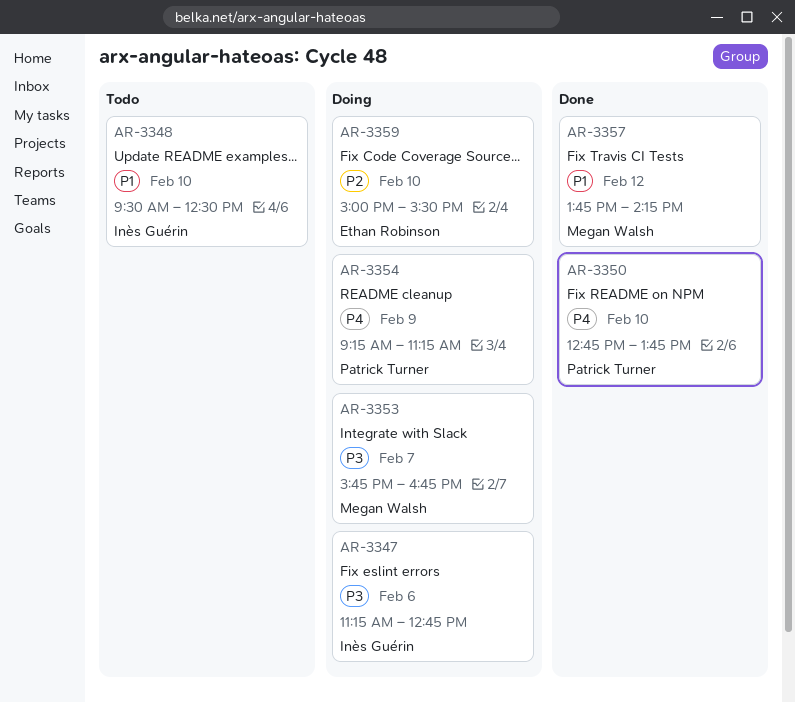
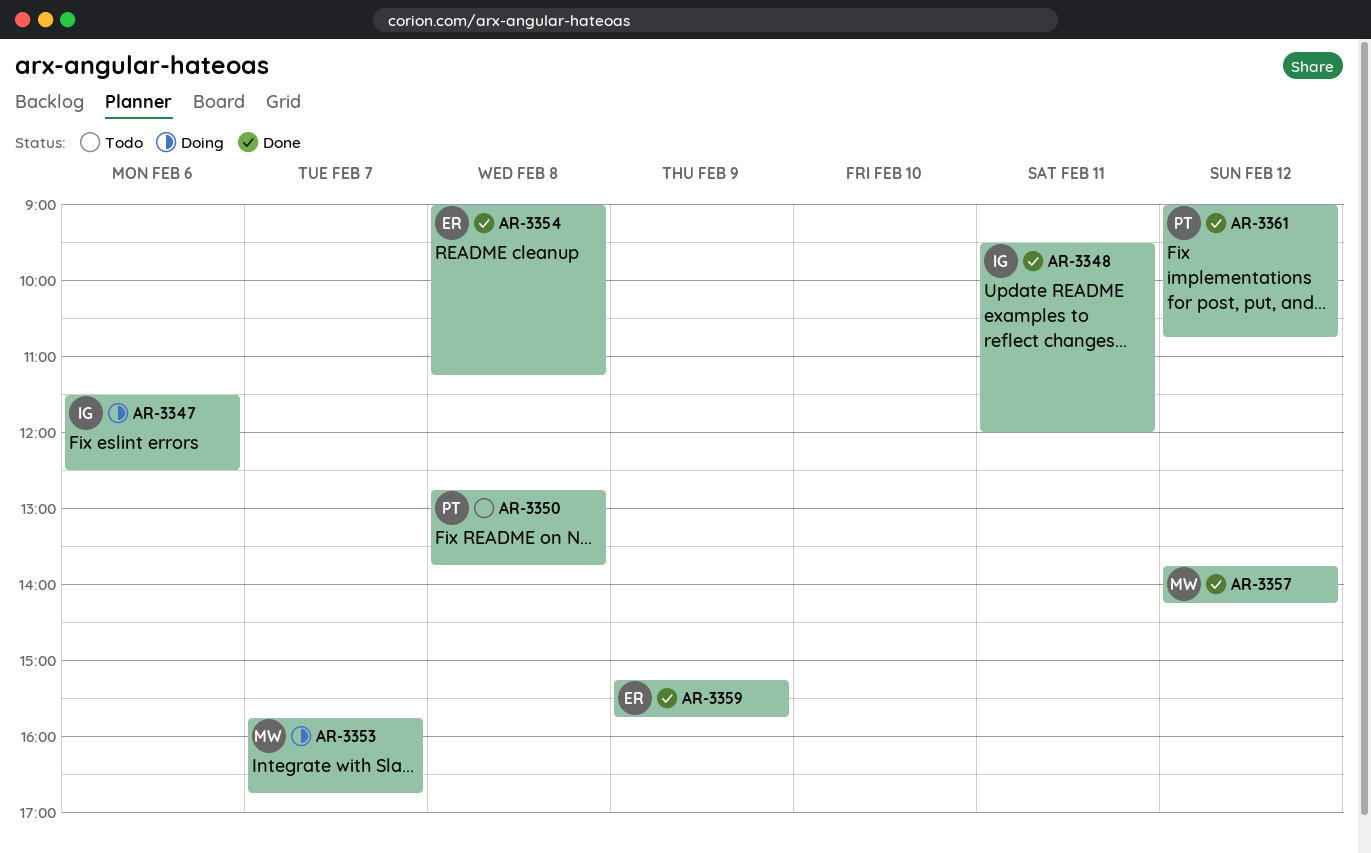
AR-3347, begins: 11:15 -> 11:30
AR-3347, ends: 12:45 -> 12:30
AR-3348, status: Todo -> Done
AR-3348, day: Feb 10 -> Feb 11
AR-3348, ends: 12:30 -> 12:00
AR-3350, status: Done -> Todo
AR-3350, day: Feb 10 -> Feb 8
AR-3354, status: Doing -> Done
AR-3354, owner: Patrick Turner -> Ethan Robinson
AR-3354, day: Feb 9 -> Feb 8
AR-3354, begins: 09:15 -> 09:00
AR-3359, status: Doing -> Done
AR-3359, day: Feb 10 -> Feb 9
AR-3359, begins: 15:00 -> 15:15
AR-3359, ends: 15:30 -> 15:45
AR-3361: none -> present

